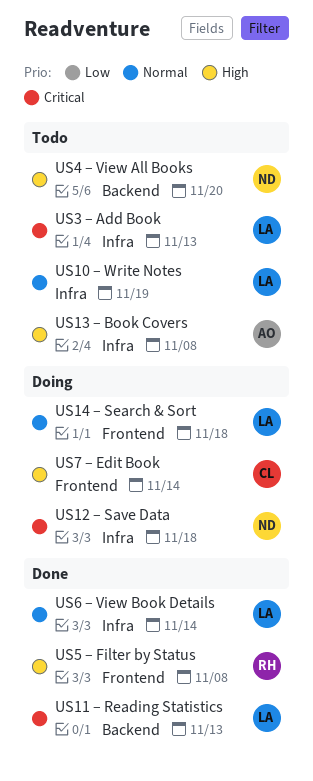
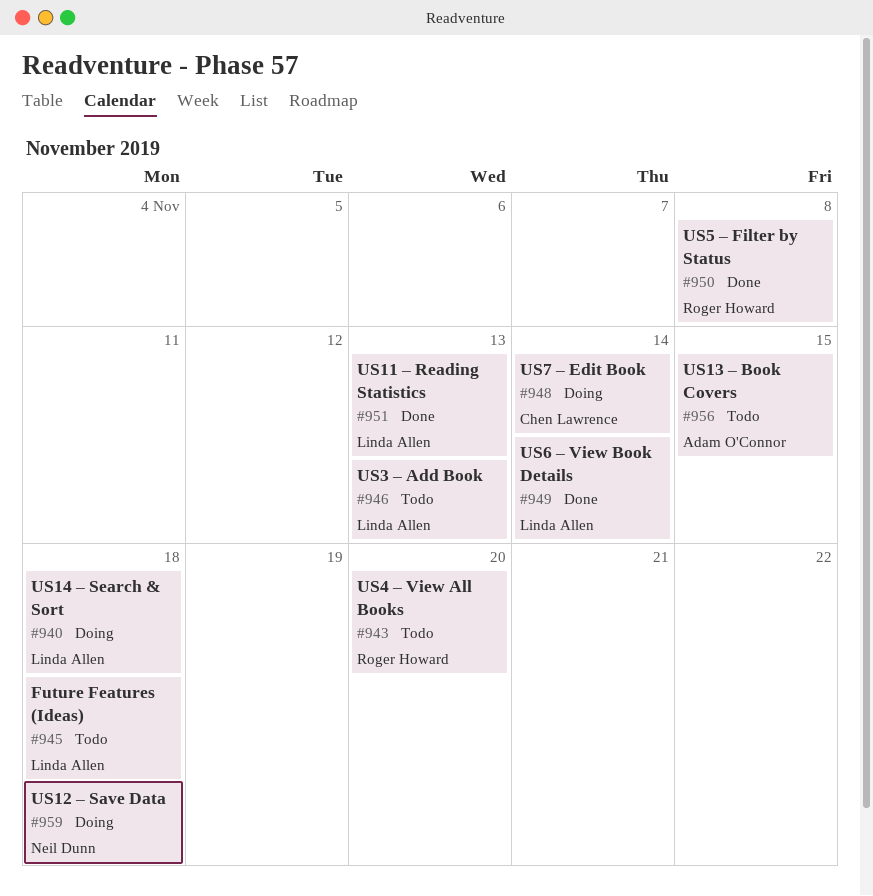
Future Features (Ideas): none -> present
US10 – Write Notes: present -> none
US13 – Book Covers, due: Nov 8 -> Nov 15
US4 – View All Books, owner: Neil Dunn -> Roger Howard

